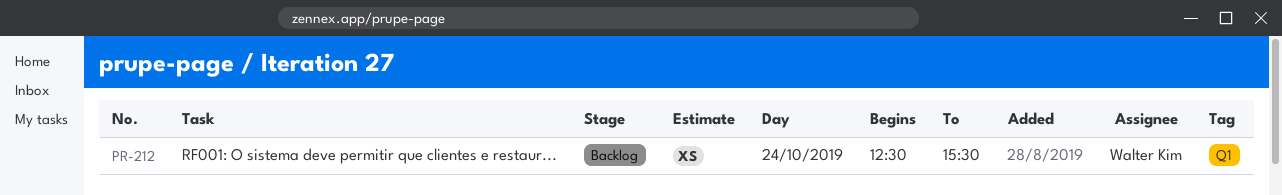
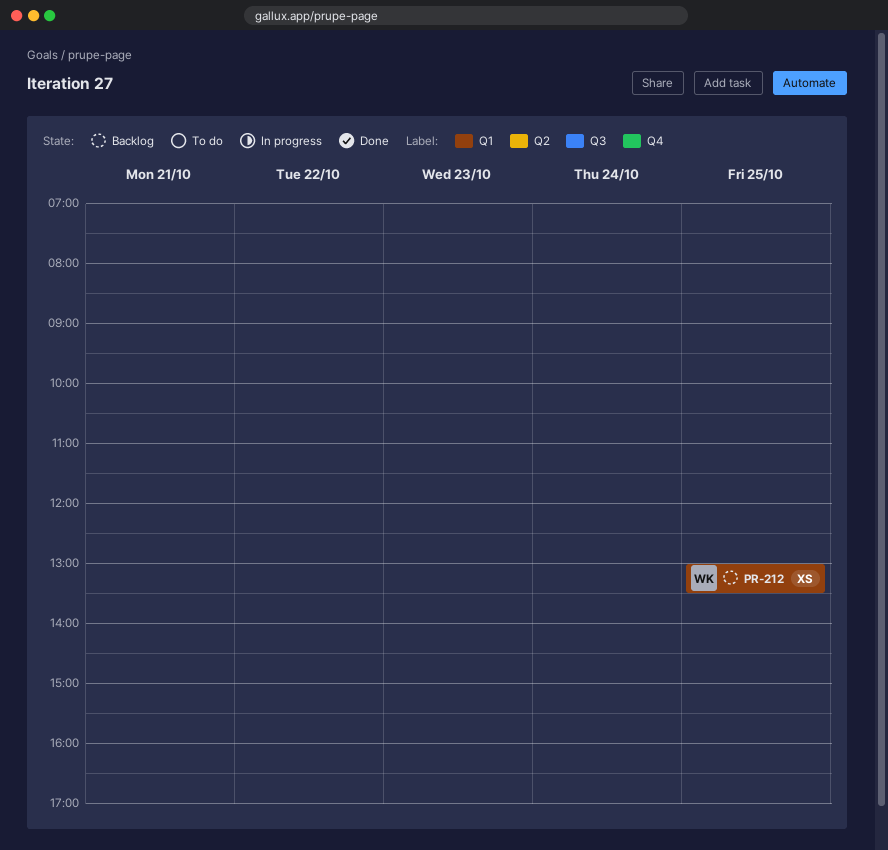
PR-212, day: Oct 24 -> Oct 25
PR-212, begins: 12:30 -> 13:00
PR-212, ends: 15:30 -> 13:30

